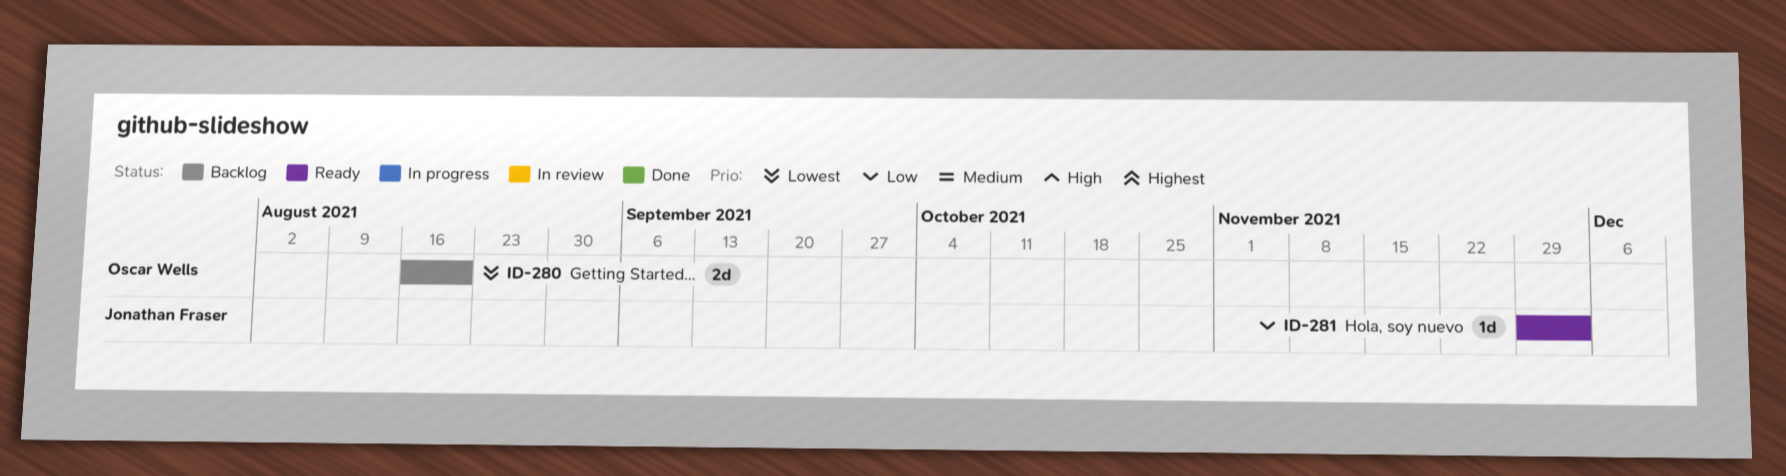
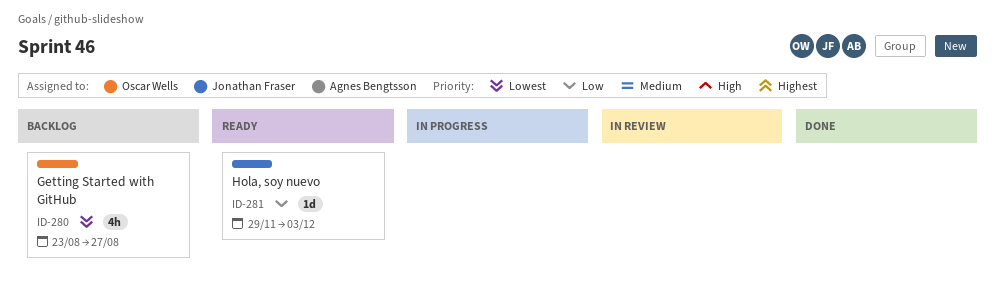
ID-280, estimate: 2d -> 4h
ID-280, start: Aug 16 -> Aug 23
ID-280, due: Aug 20 -> Aug 27

